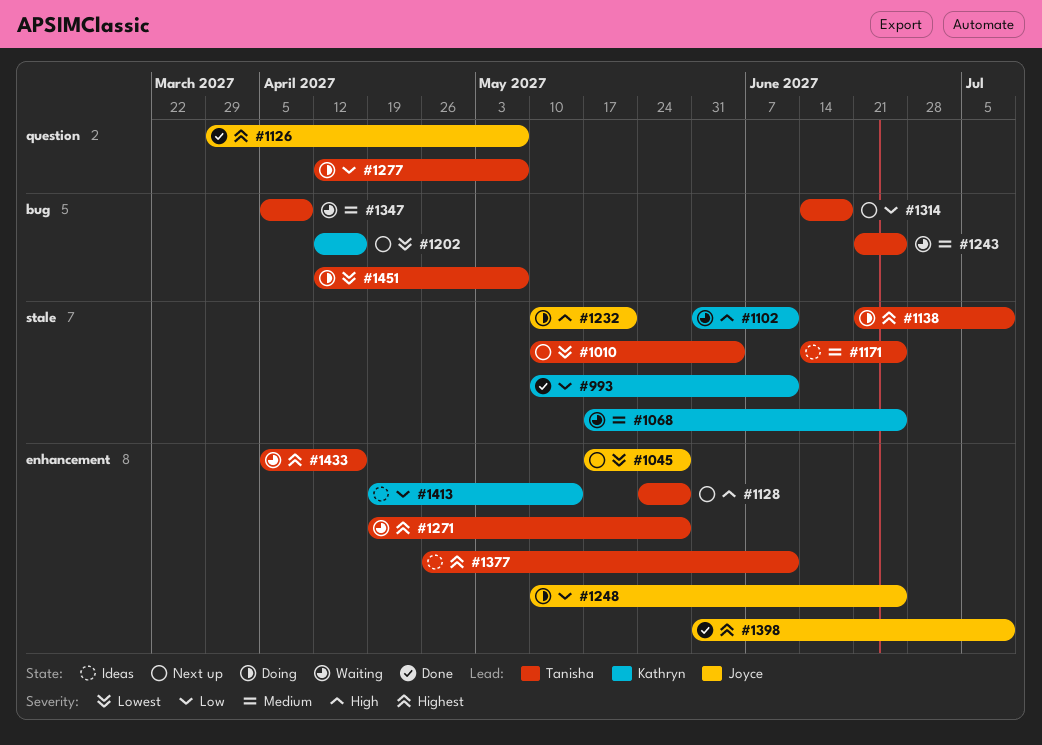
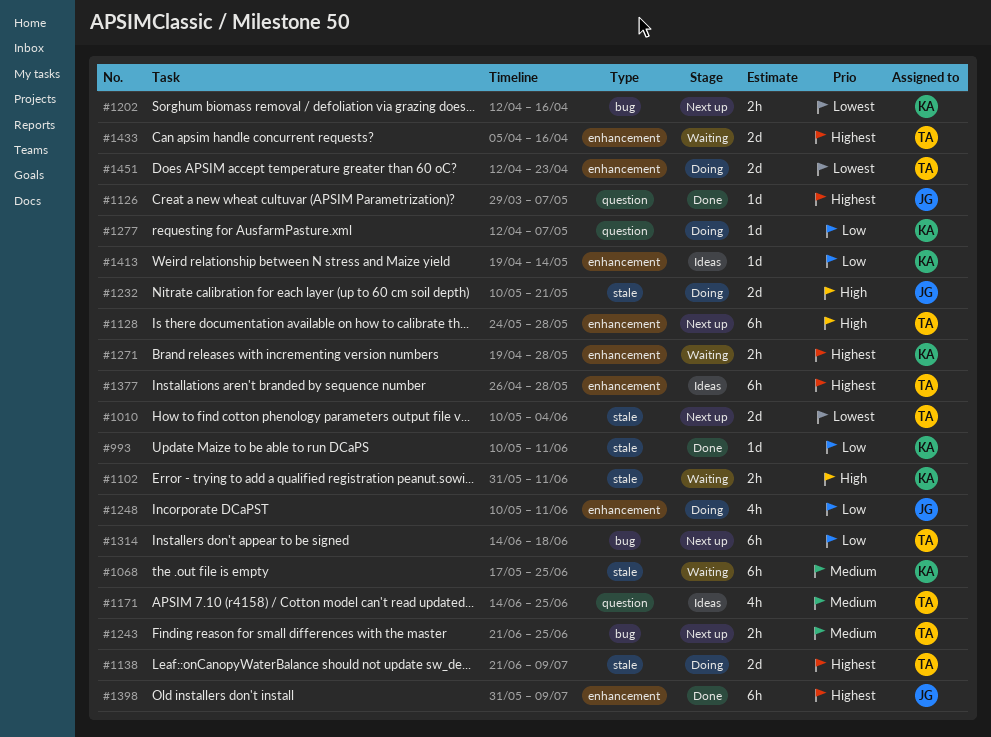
#1045: present -> none
#1171, label: stale -> question
#1243, status: Waiting -> Next up
#1248, due: Jun 25 -> Jun 11
#1271, owner: Tanisha -> Kathryn
#1277, owner: Tanisha -> Kathryn
#1347: present -> none
#1377, due: Jun 11 -> May 28
#1451, label: bug -> enhancement
#1451, due: May 7 -> Apr 23

